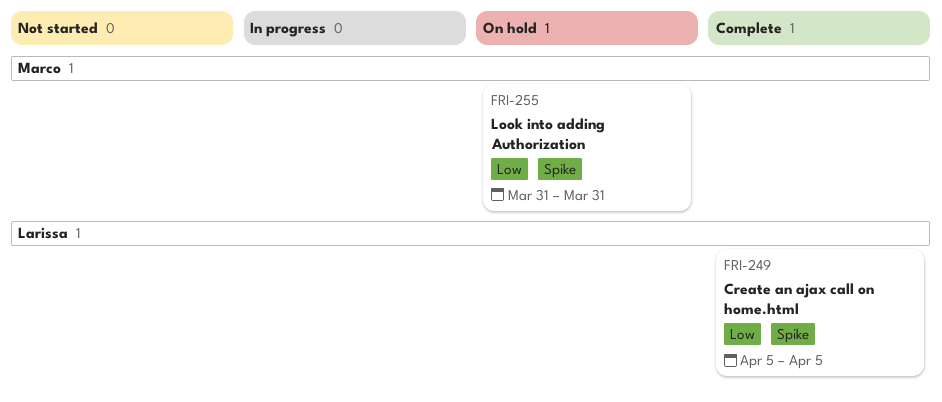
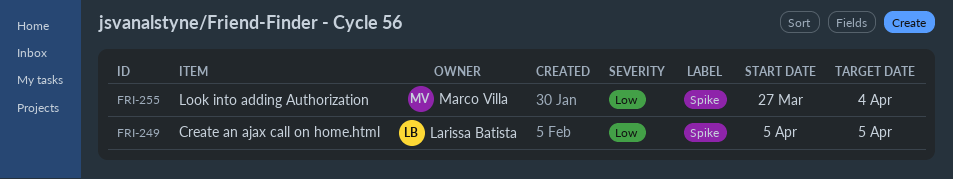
FRI-255, start: Mar 31 -> Mar 27
FRI-255, due: Mar 31 -> Apr 4

